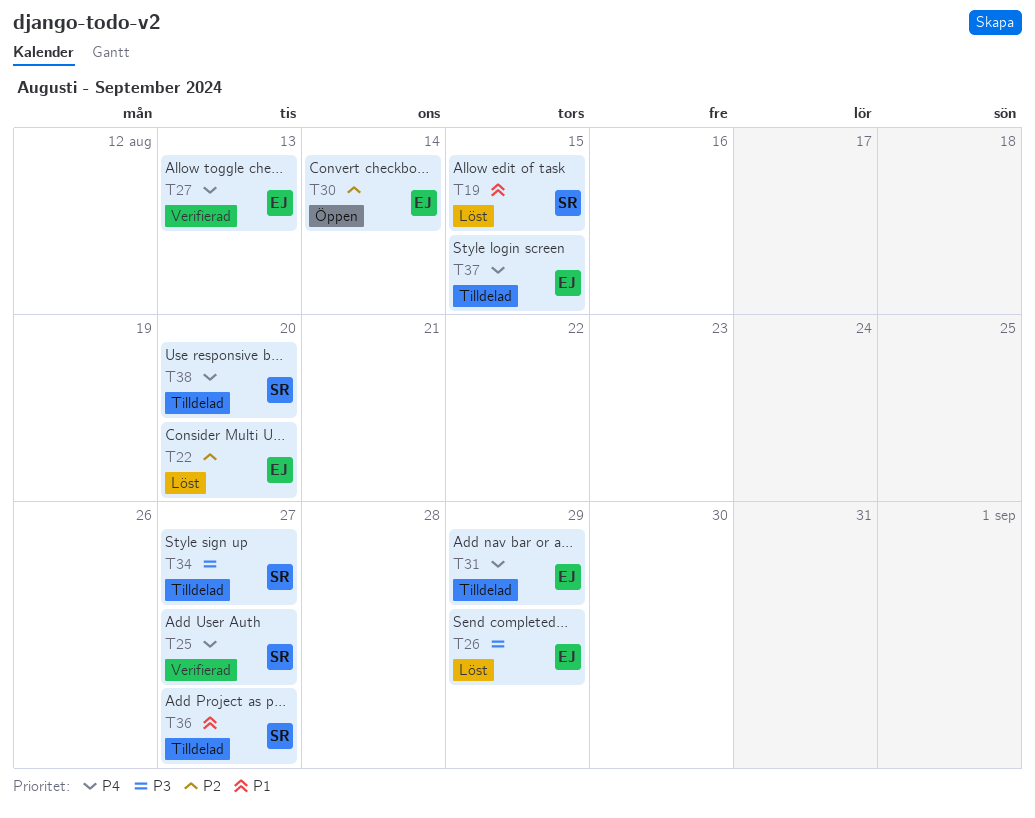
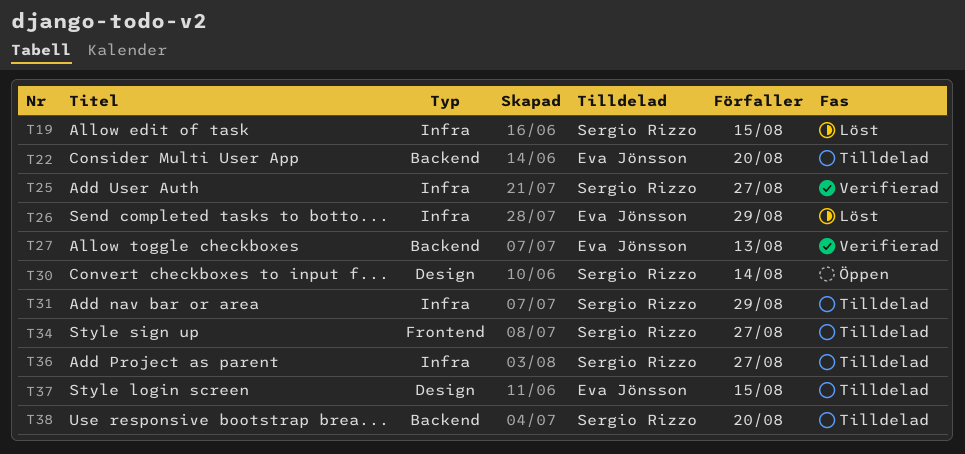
T22, status: Löst -> Tilldelad
T30, owner: Eva Jönsson -> Sergio Rizzo
T31, owner: Eva Jönsson -> Sergio Rizzo

